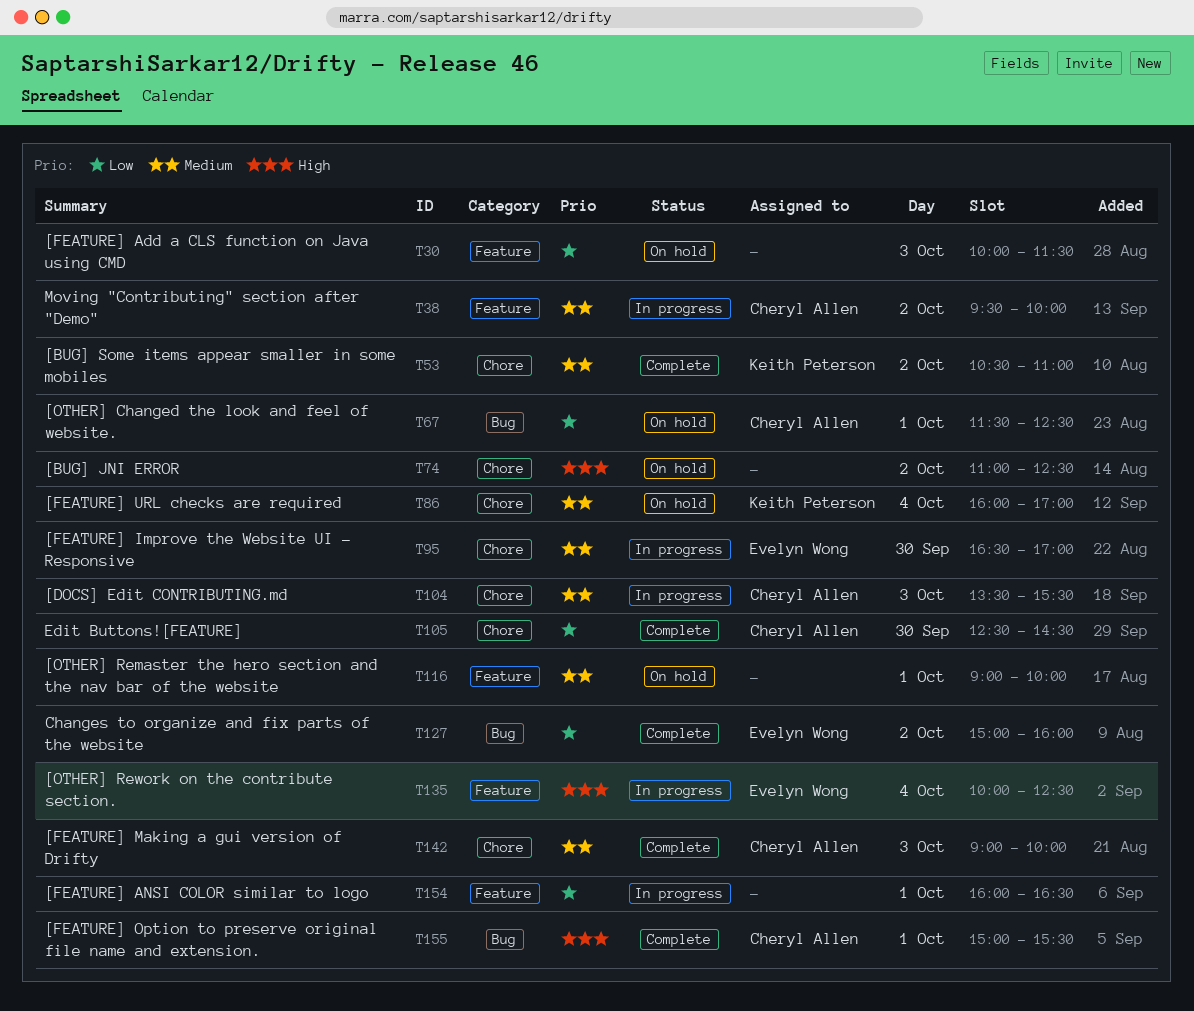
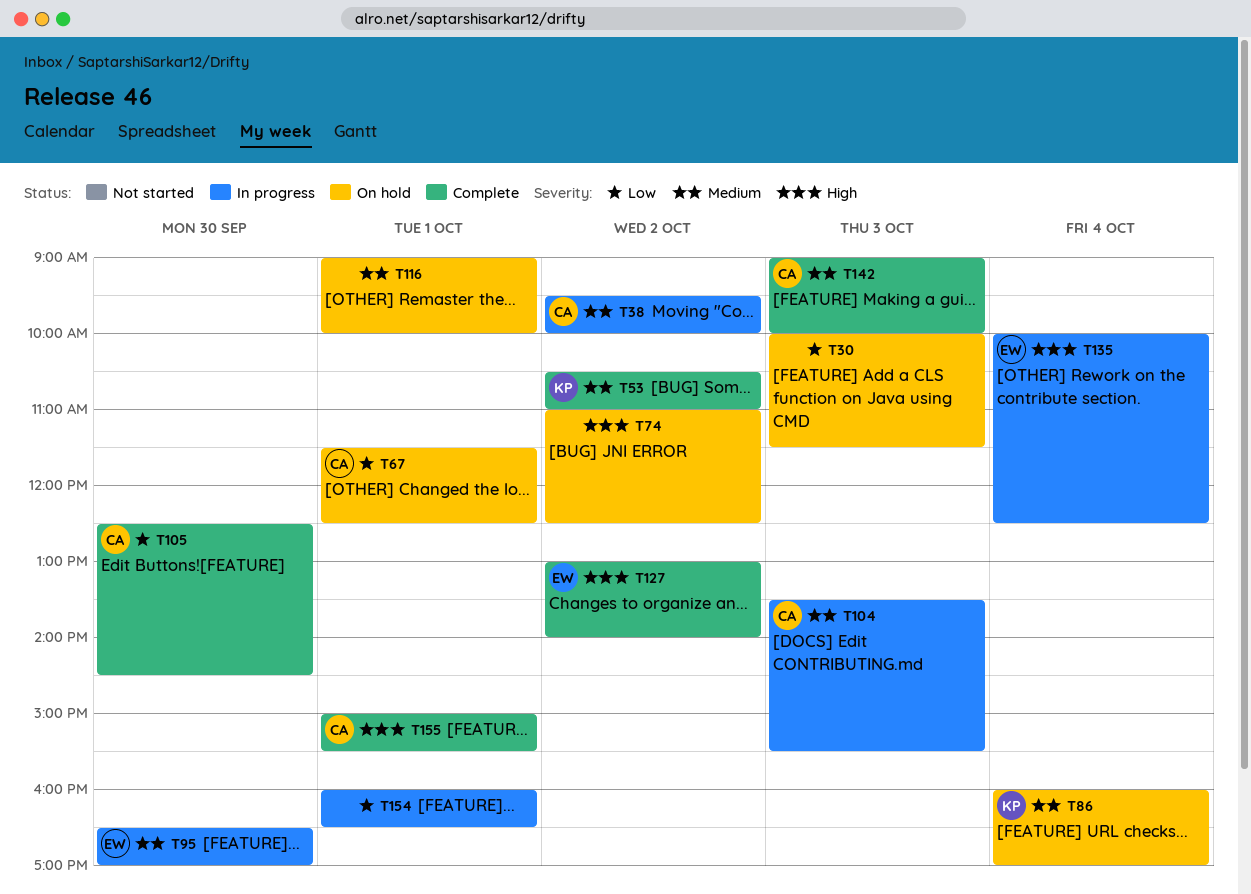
T127, priority: Low -> High
T127, begins: 15:00 -> 13:00
T127, ends: 16:00 -> 14:00

